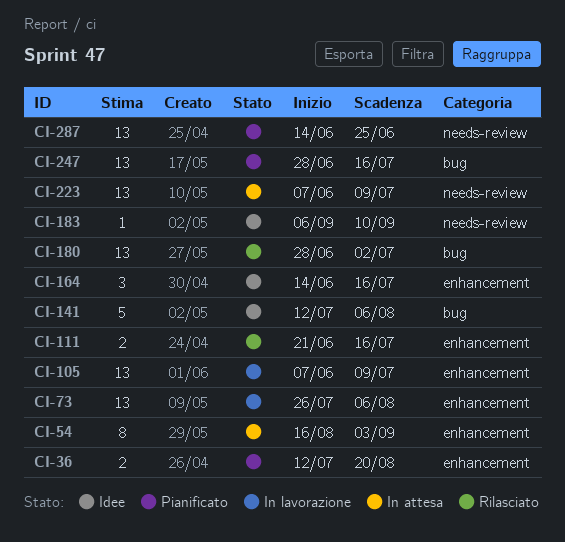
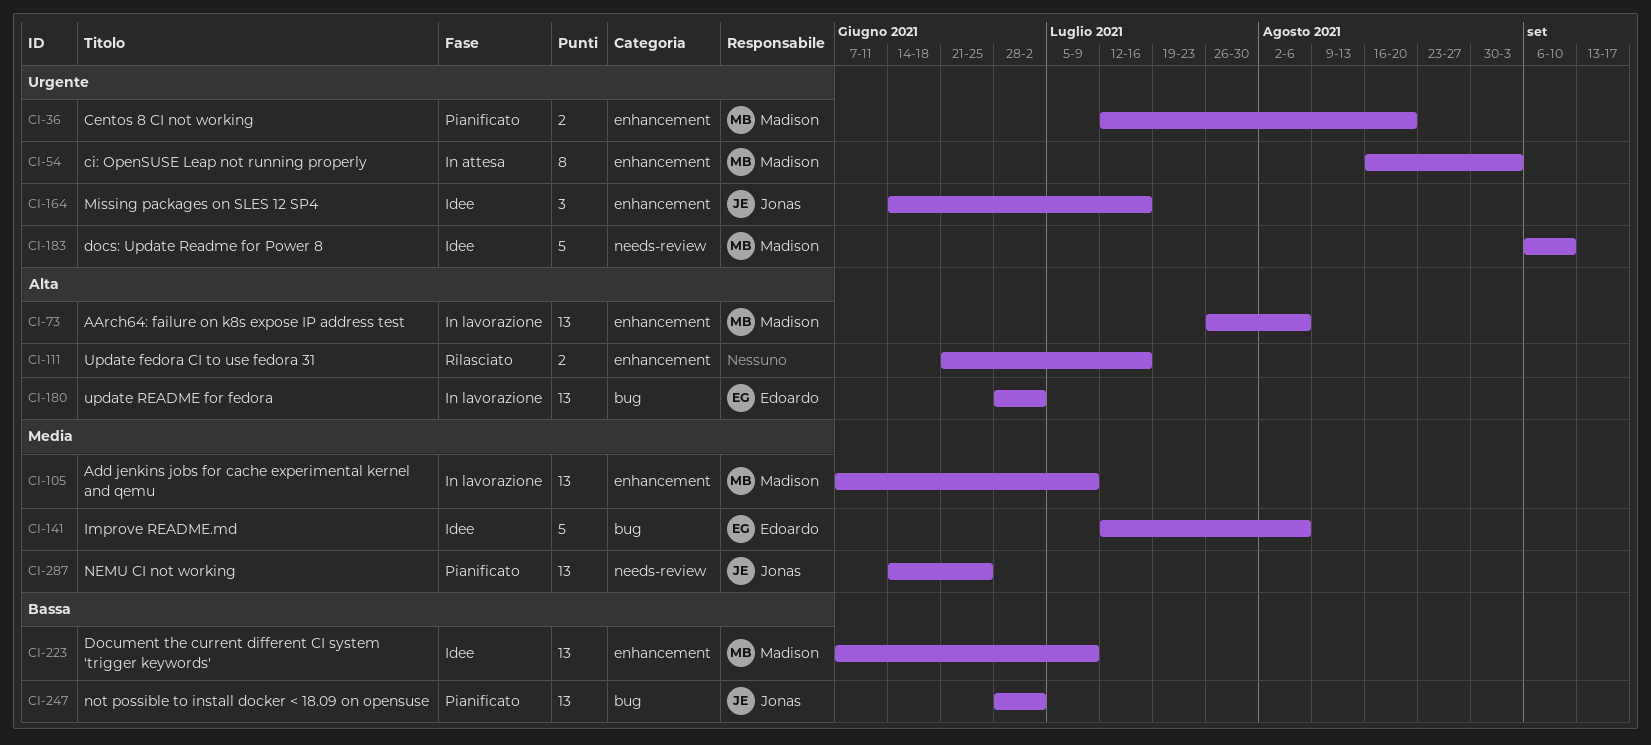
CI-180, status: Rilasciato -> In lavorazione
CI-183, estimate: 1 -> 5
CI-223, status: In attesa -> Idee
CI-223, label: needs-review -> enhancement
CI-247, due: Jul 16 -> Jul 2

